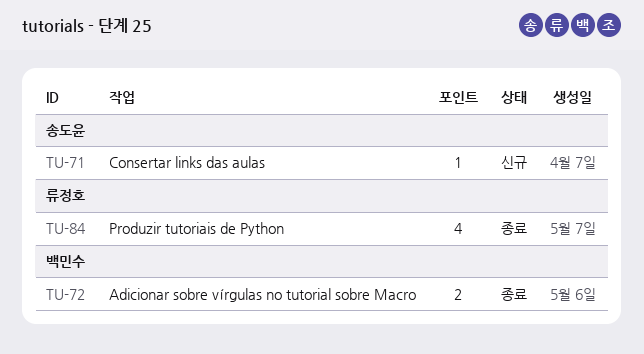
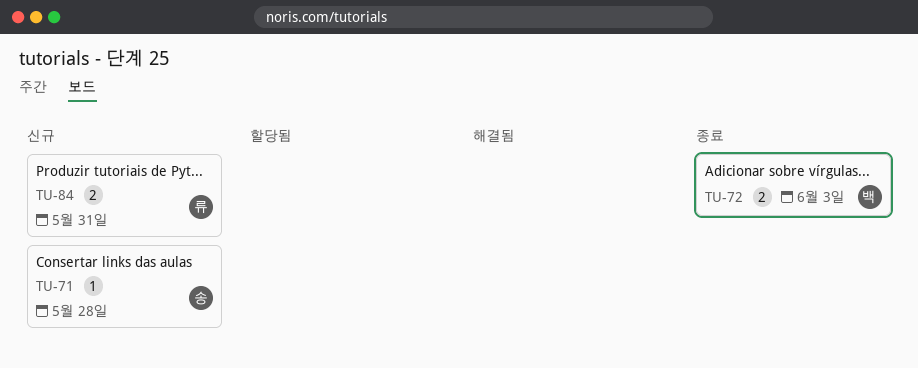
TU-84, status: 종료 -> 신규
TU-84, estimate: 4 -> 2

